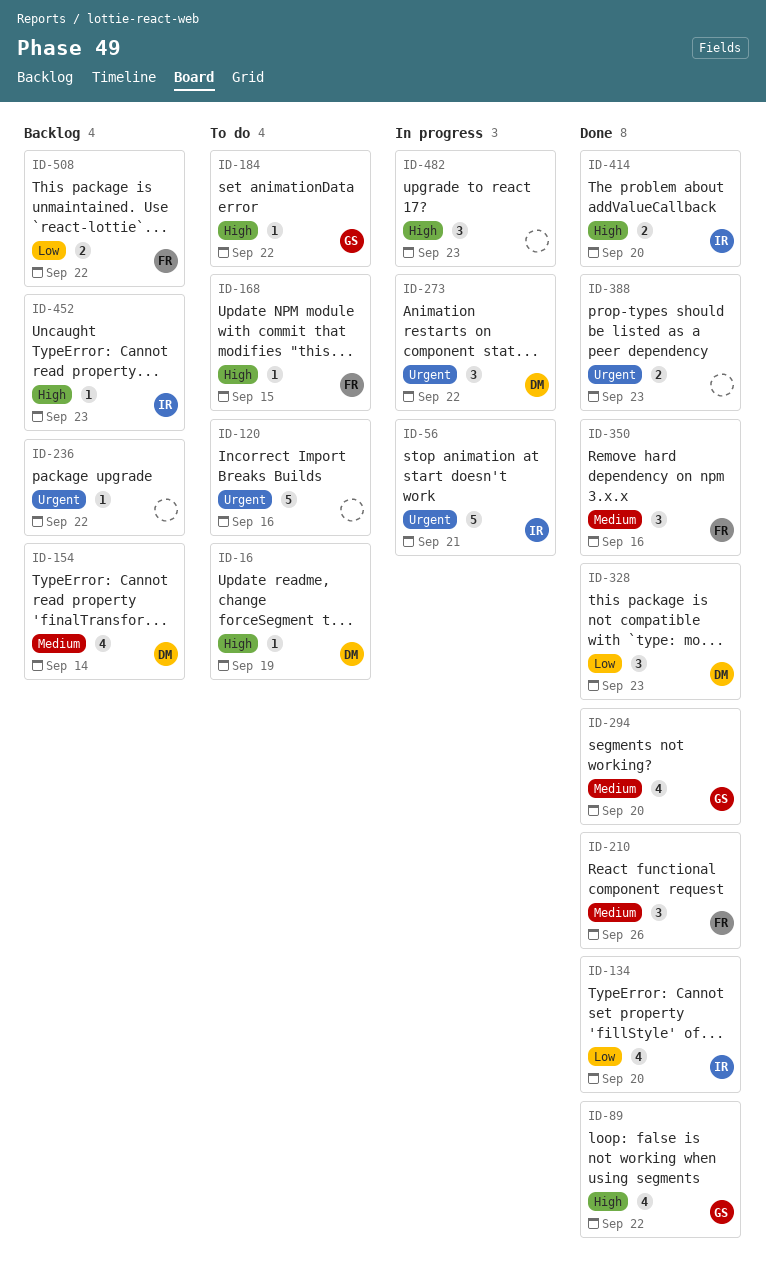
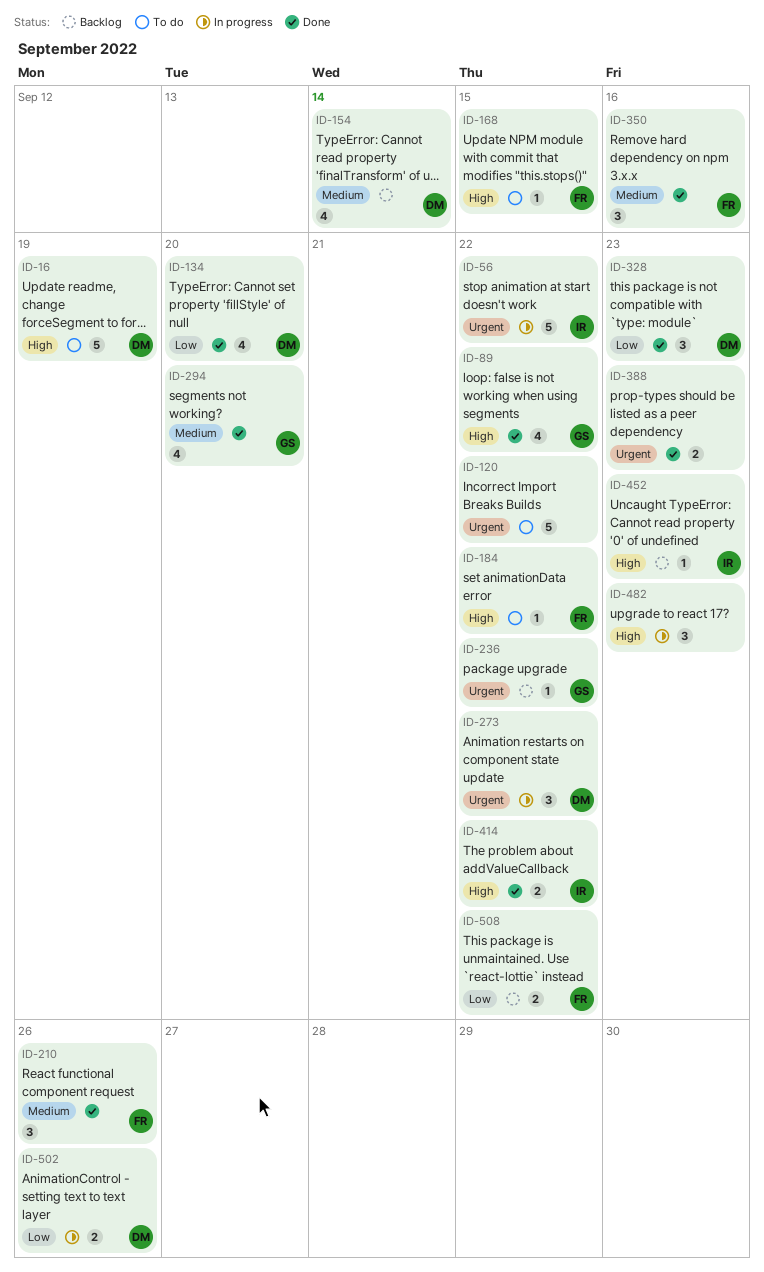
ID-16, estimate: 1 -> 5
ID-56, due: Sep 21 -> Sep 22
ID-120, due: Sep 16 -> Sep 22
ID-134, owner: IR -> DM
ID-184, owner: GS -> FR
ID-236, owner: none -> GS
ID-414, due: Sep 20 -> Sep 22
ID-502: none -> present

